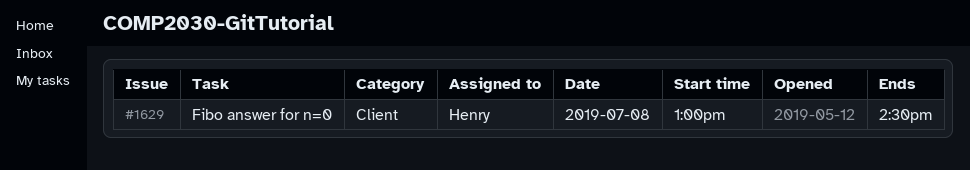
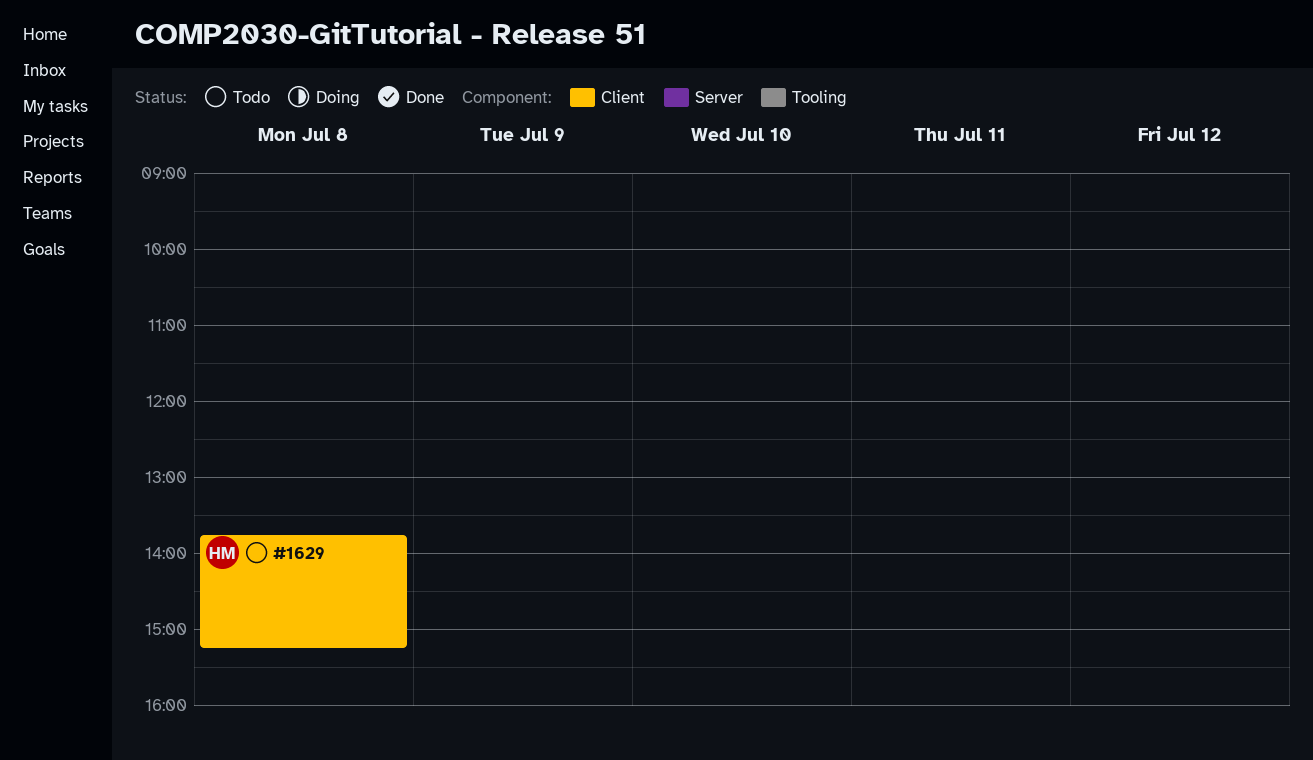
#1629, begins: 13:00 -> 13:45
#1629, ends: 14:30 -> 15:15

